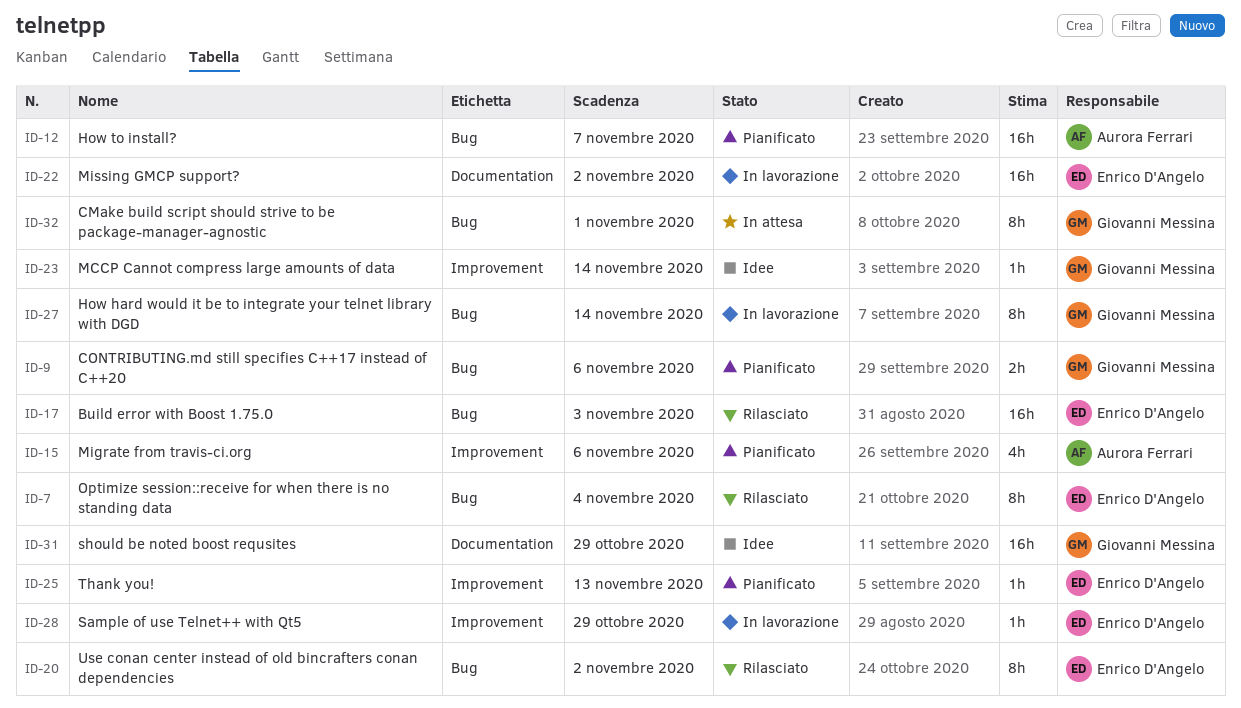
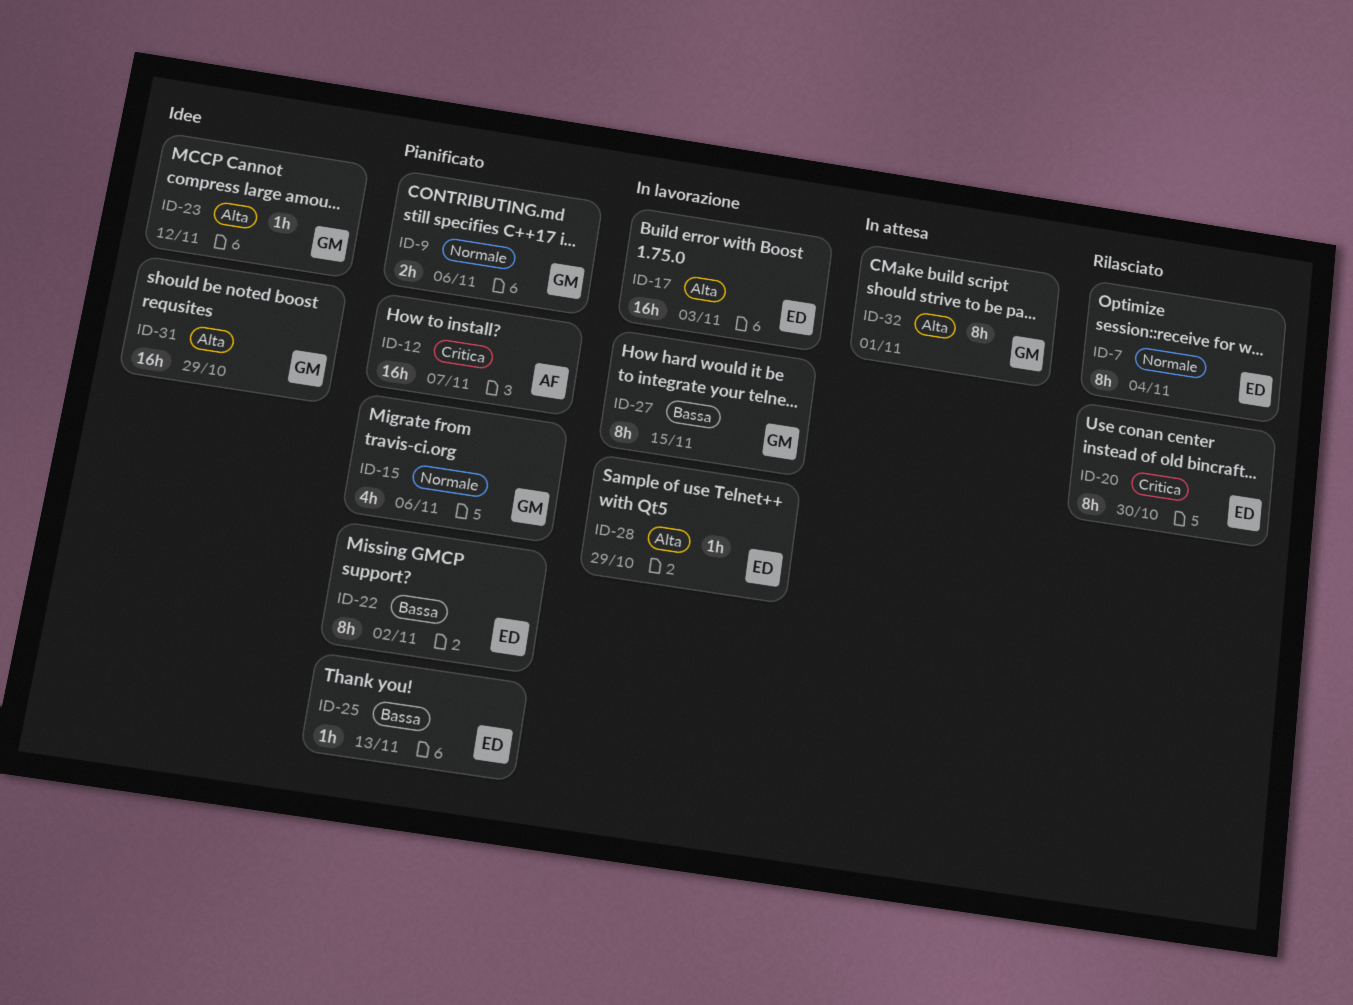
ID-15, owner: Aurora Ferrari -> Giovanni Messina
ID-17, status: Rilasciato -> In lavorazione
ID-20, due: Nov 2 -> Oct 30
ID-22, status: In lavorazione -> Pianificato
ID-22, estimate: 16h -> 8h
ID-23, due: Nov 14 -> Nov 12
ID-27, due: Nov 14 -> Nov 15

